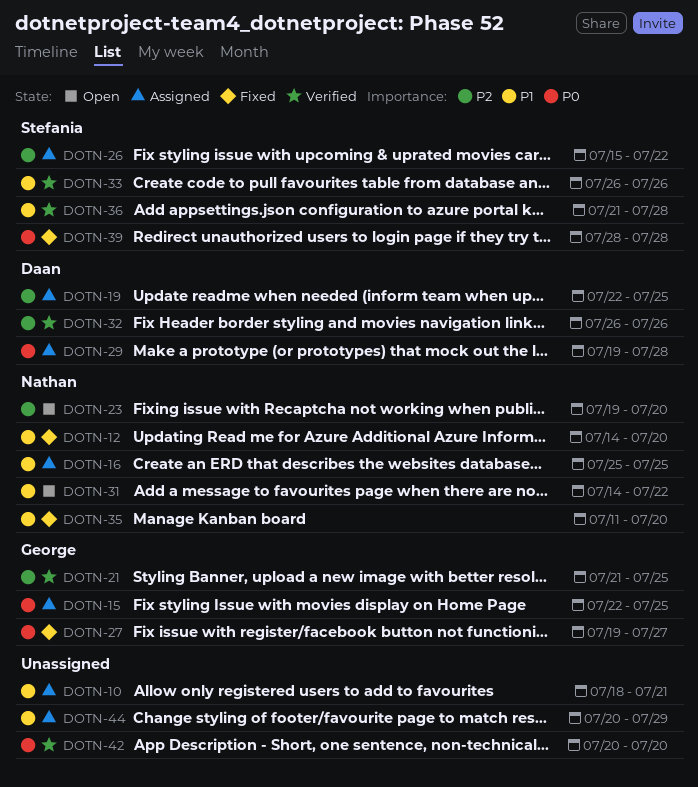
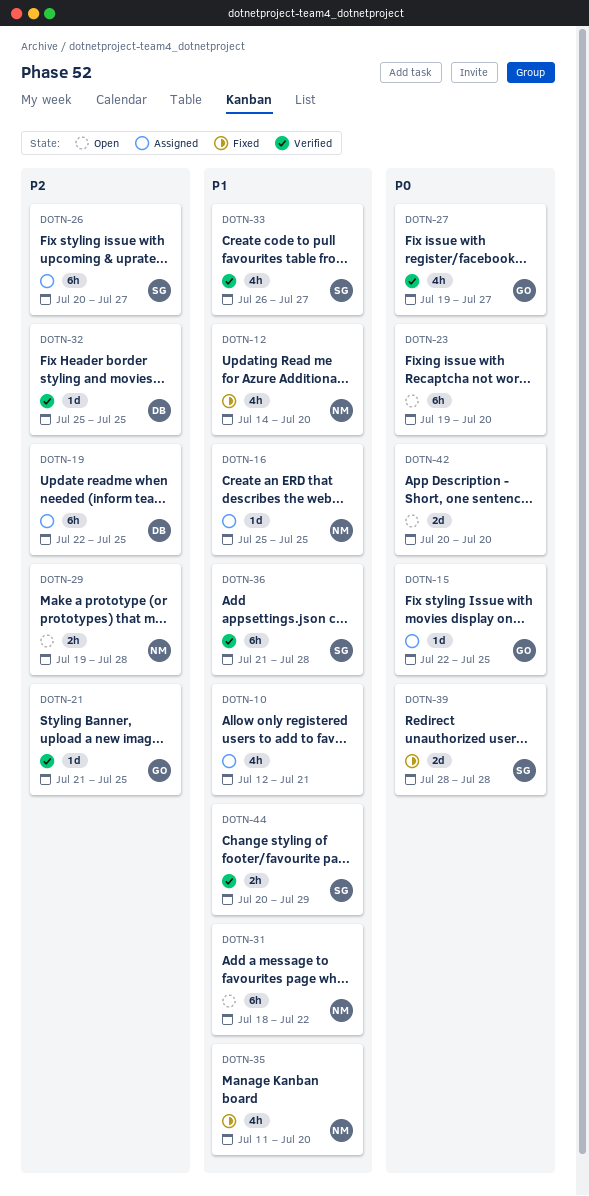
DOTN-10, start: Jul 18 -> Jul 12
DOTN-23, owner: Nathan -> none
DOTN-23, priority: P2 -> P0
DOTN-26, start: Jul 15 -> Jul 20
DOTN-26, due: Jul 22 -> Jul 27
DOTN-27, status: Fixed -> Verified
DOTN-29, status: Assigned -> Open
DOTN-29, owner: Daan -> Nathan
DOTN-29, priority: P0 -> P2
DOTN-31, start: Jul 14 -> Jul 18
DOTN-32, start: Jul 26 -> Jul 25
DOTN-32, due: Jul 26 -> Jul 25
DOTN-33, due: Jul 26 -> Jul 27
DOTN-42, status: Verified -> Open
DOTN-44, status: Assigned -> Verified
DOTN-44, owner: none -> Stefania

